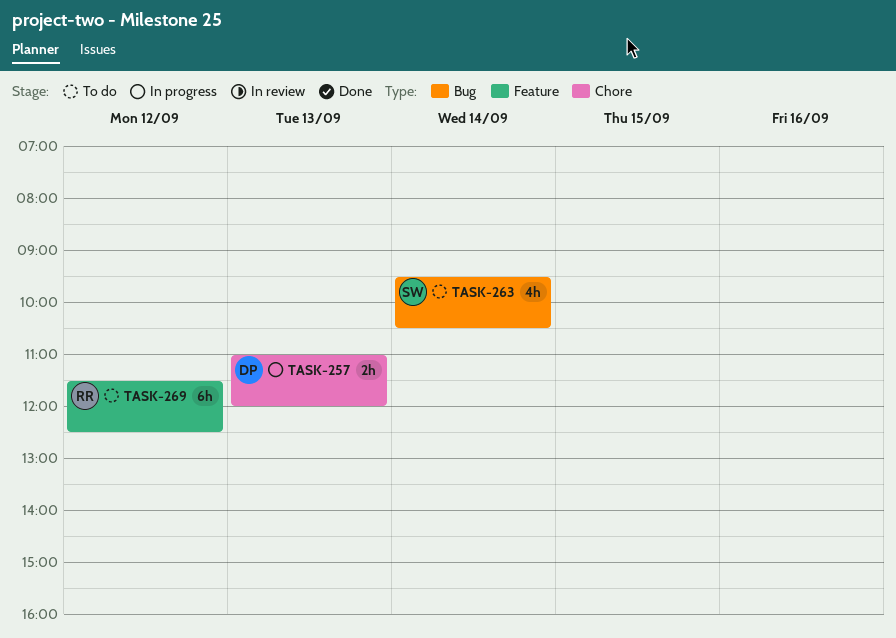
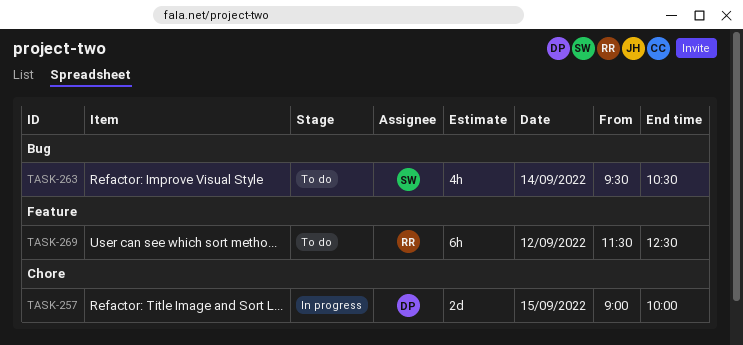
TASK-257, estimate: 2h -> 2d
TASK-257, day: Sep 13 -> Sep 15
TASK-257, begins: 11:00 -> 09:00
TASK-257, ends: 12:00 -> 10:00

